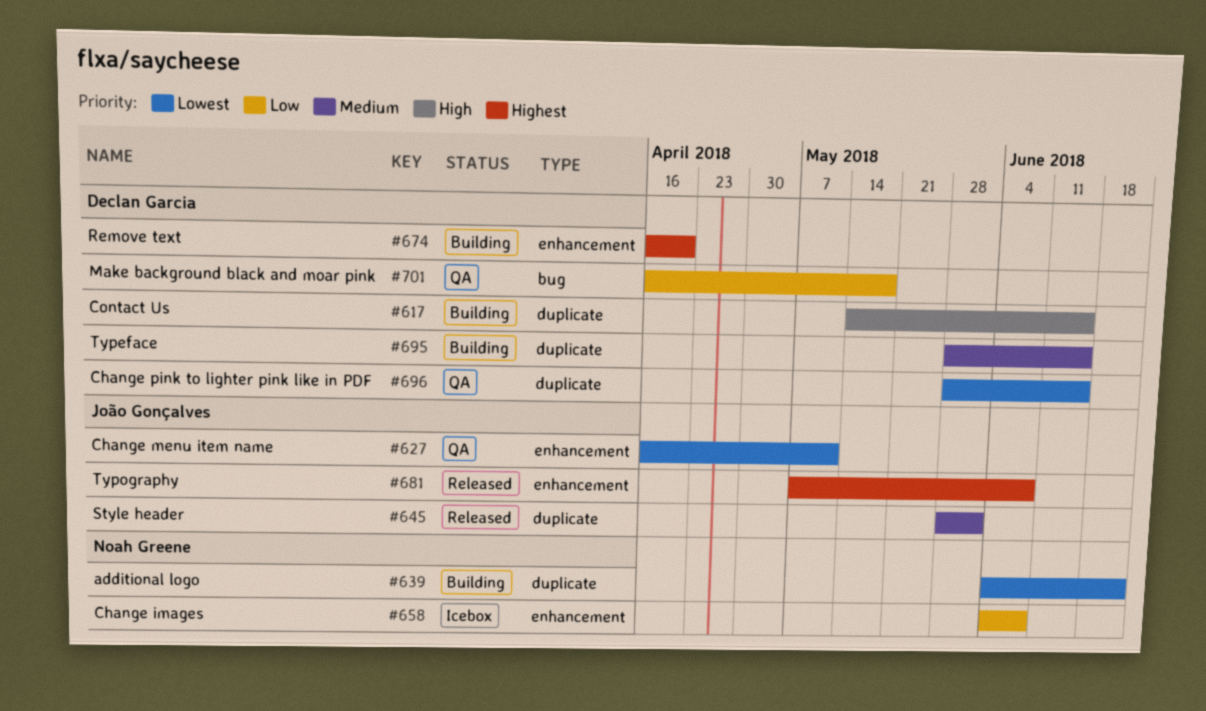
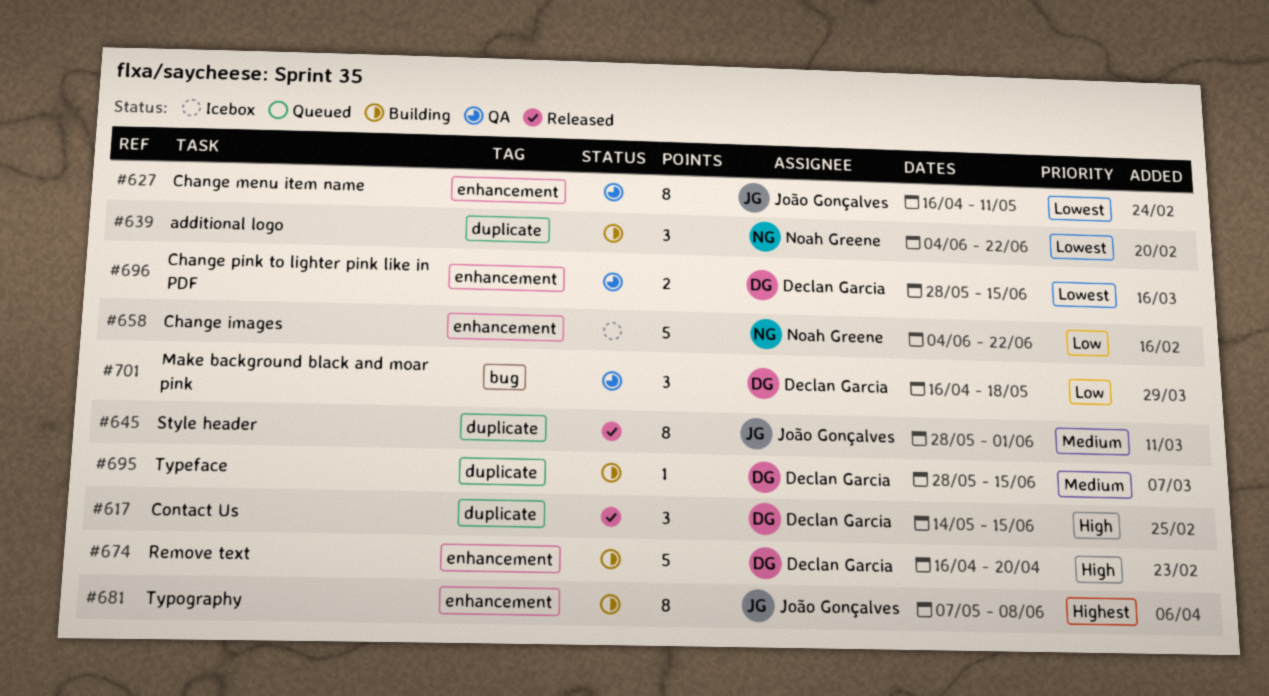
#617, status: Building -> Released
#658, due: Jun 8 -> Jun 22
#674, priority: Highest -> High
#681, status: Released -> Building
#696, label: duplicate -> enhancement

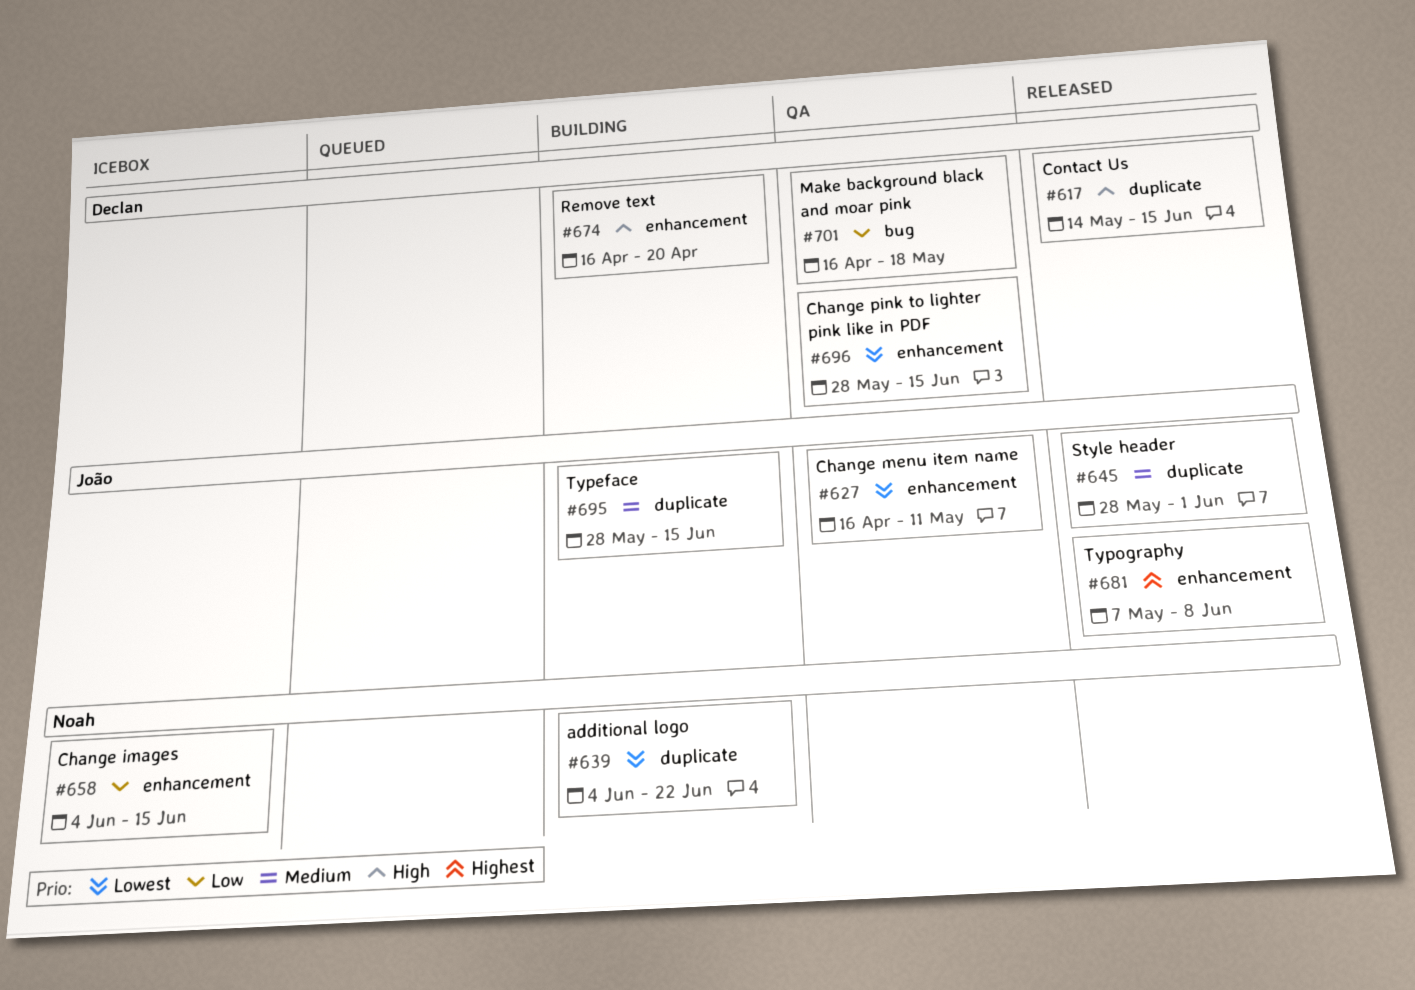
#658, due: Jun 22 -> Jun 15
#681, status: Building -> Released
#695, owner: Declan Garcia -> João Gonçalves

